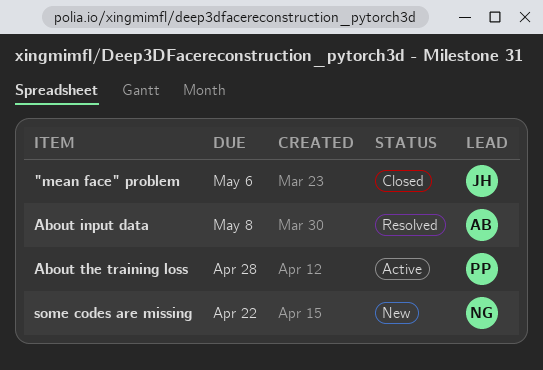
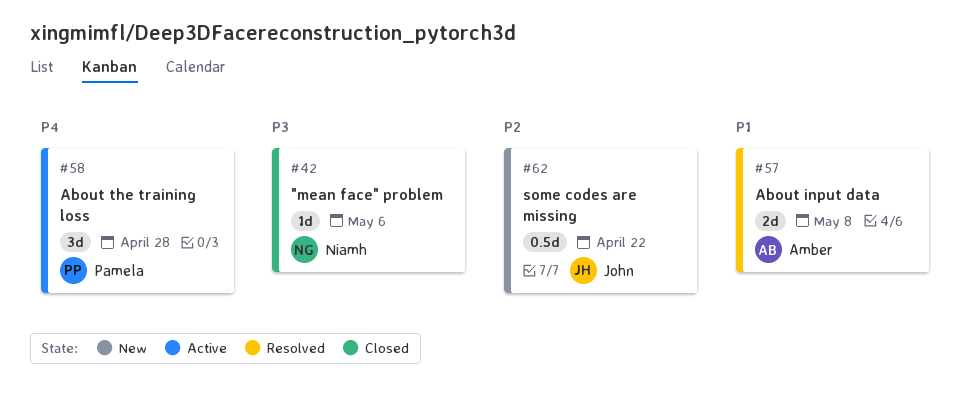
"mean face" problem, owner: John -> Niamh
some codes are missing, owner: Niamh -> John

